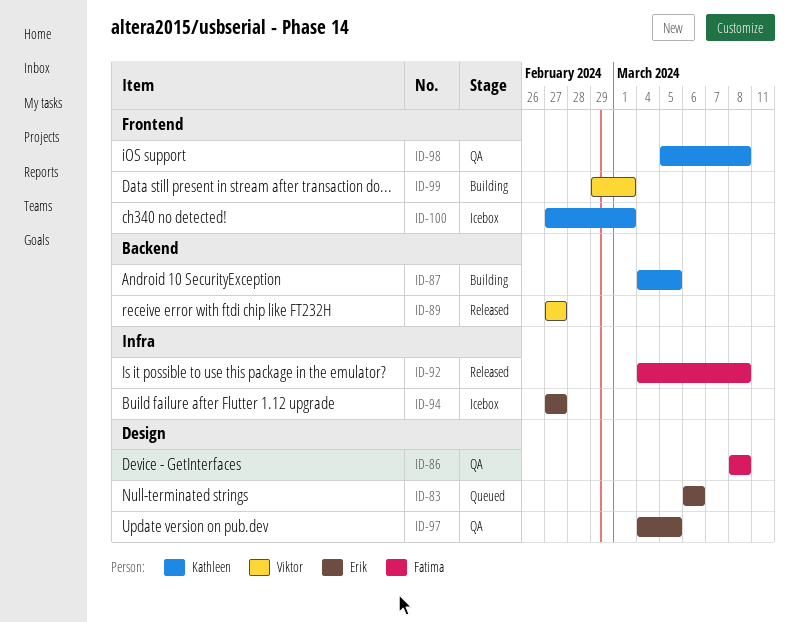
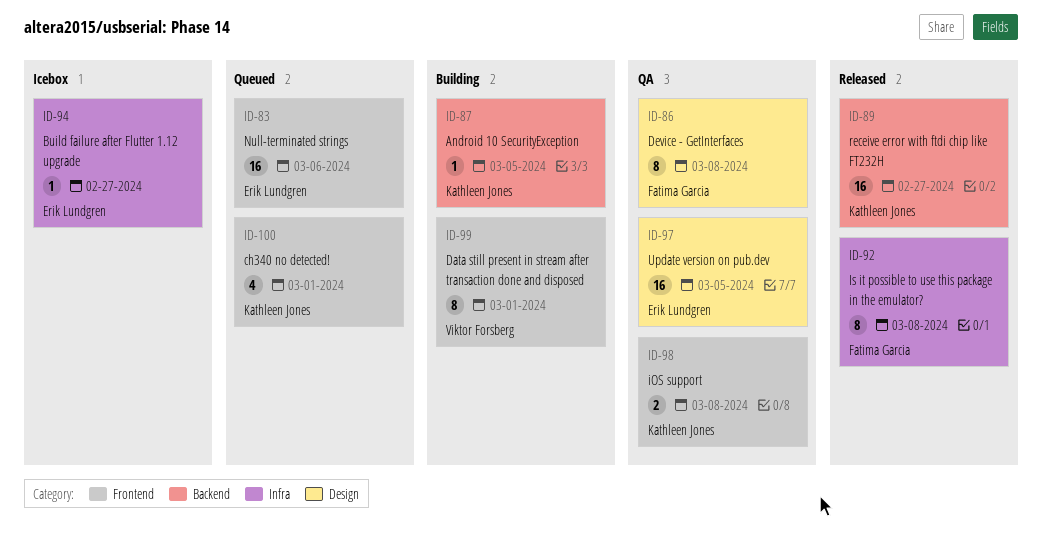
ID-83, label: Design -> Frontend
ID-89, owner: Viktor Forsberg -> Kathleen Jones
ID-100, status: Icebox -> Queued

